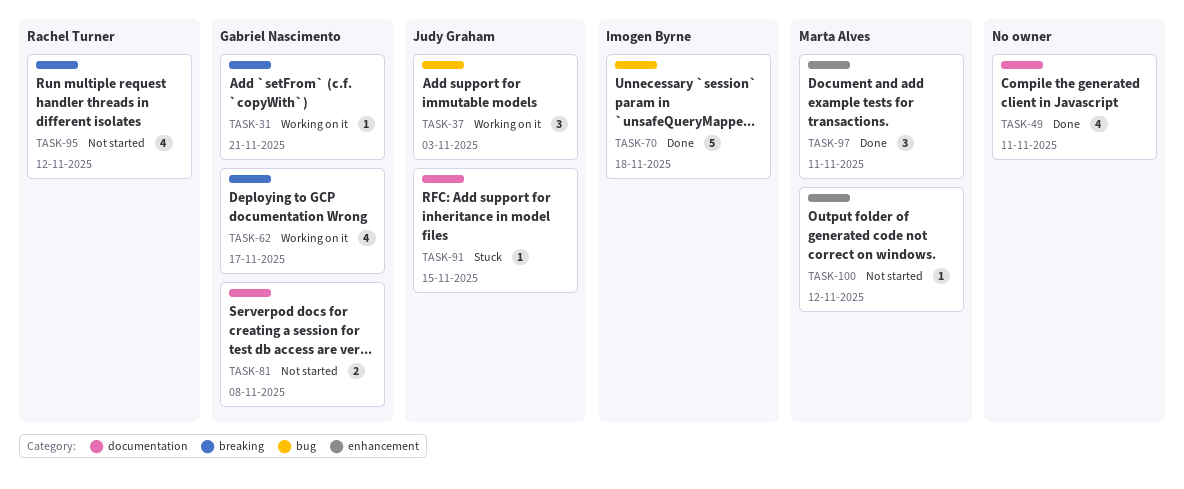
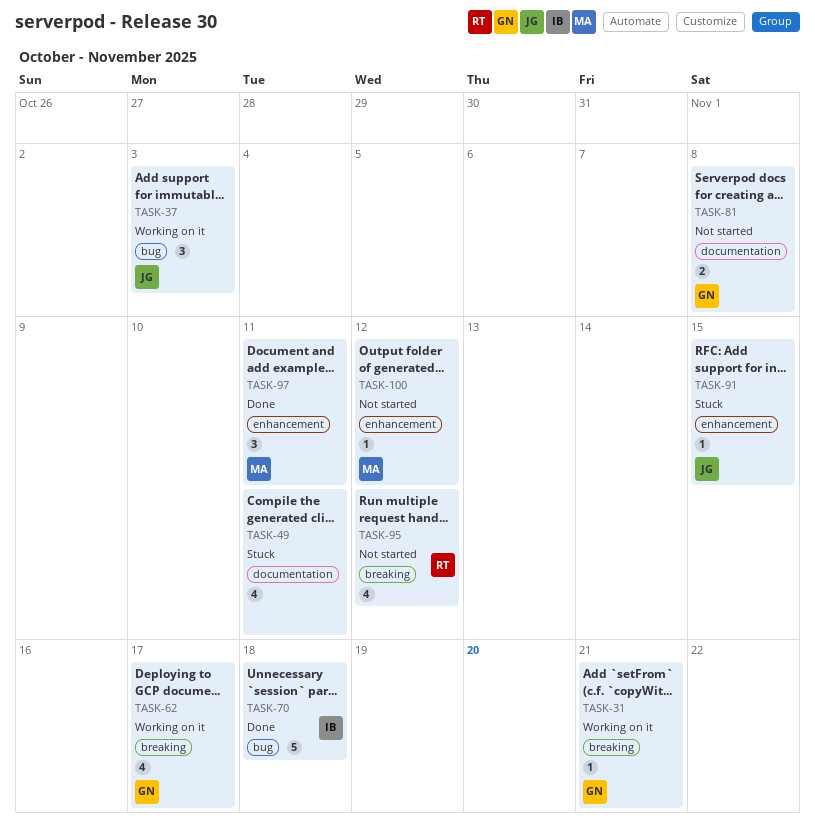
TASK-49, status: Done -> Stuck
TASK-91, label: documentation -> enhancement

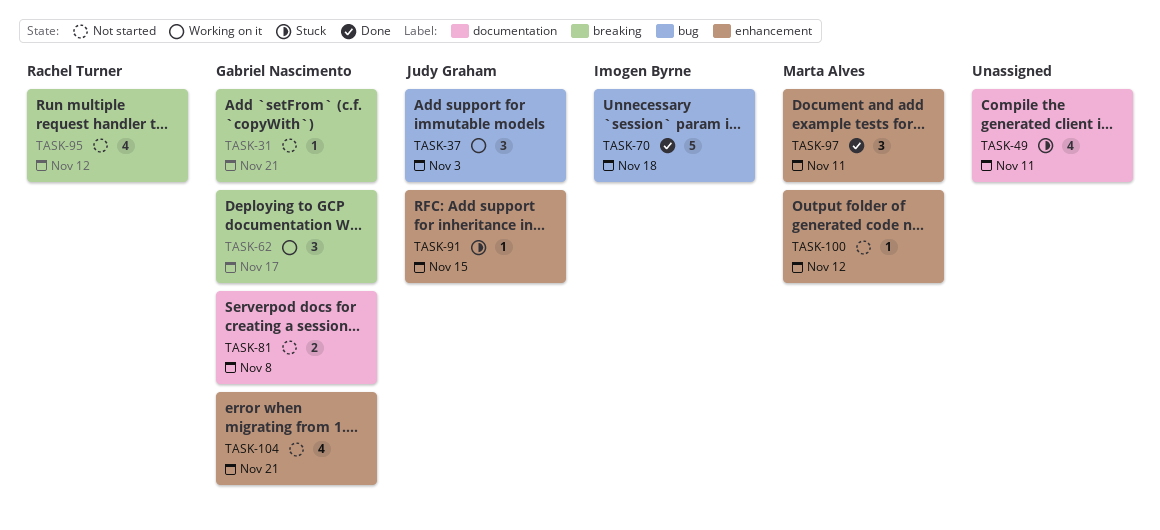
TASK-31, status: Working on it -> Not started
TASK-62, estimate: 4 -> 3
TASK-104: none -> present

